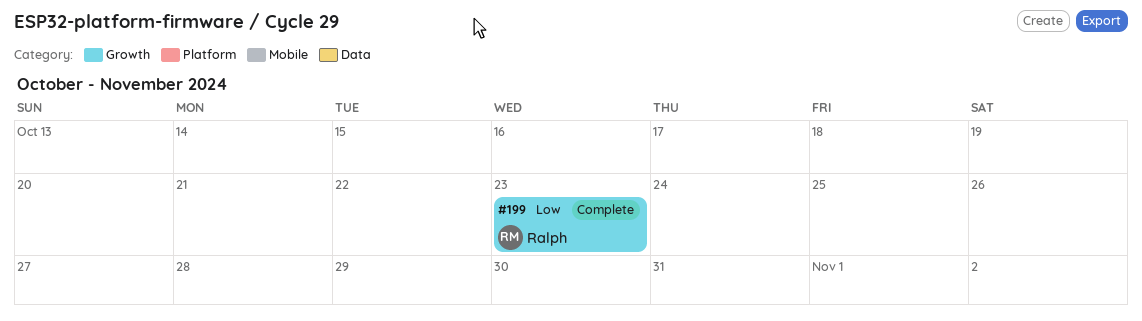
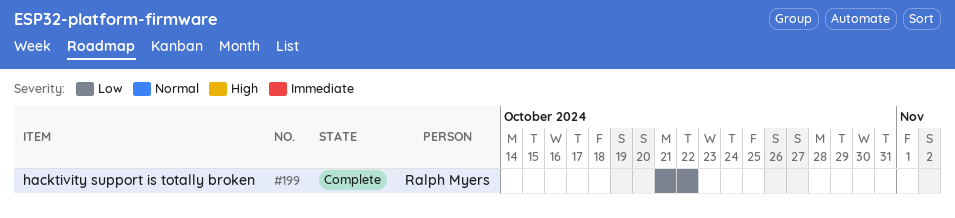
#199, due: Oct 23 -> Oct 22

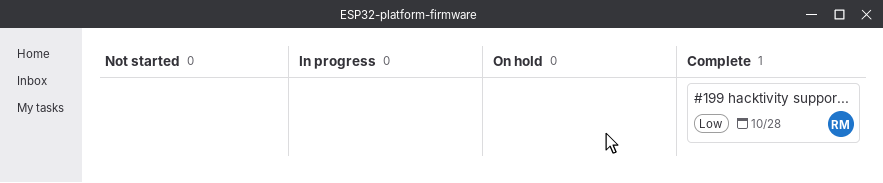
#199, due: Oct 22 -> Oct 28

